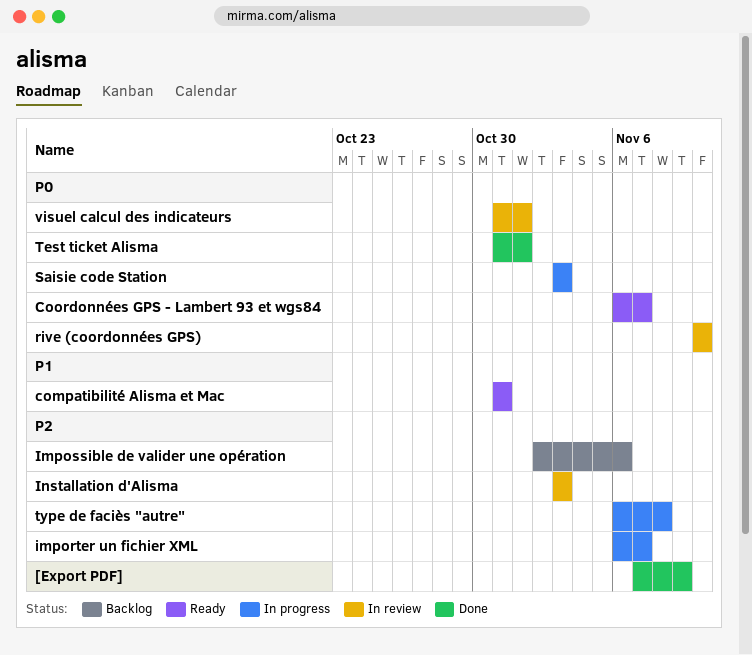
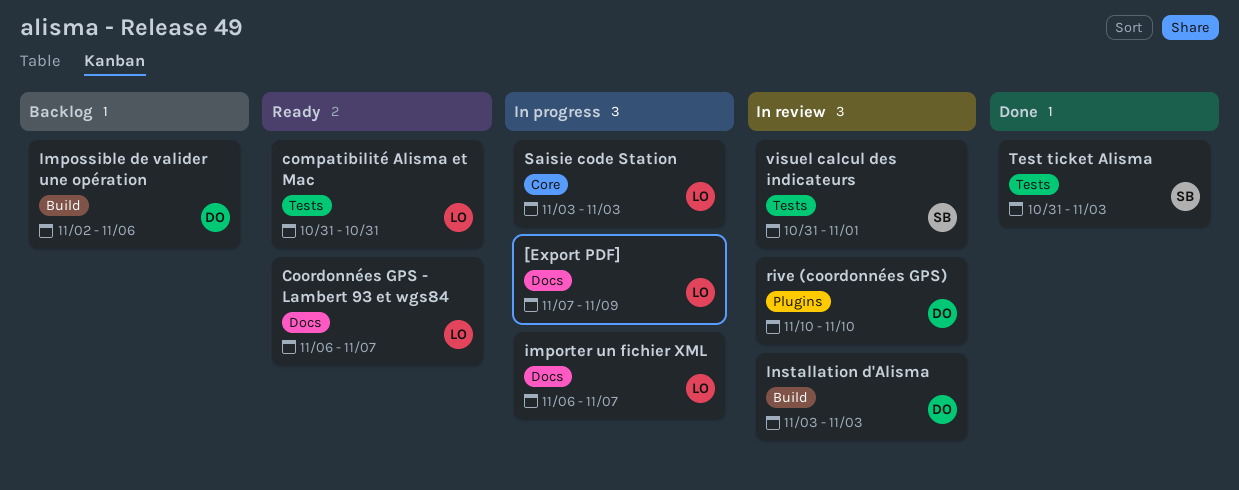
[Export PDF], status: Done -> In progress
Test ticket Alisma, due: Nov 1 -> Nov 3
type de faciès "autre": present -> none

